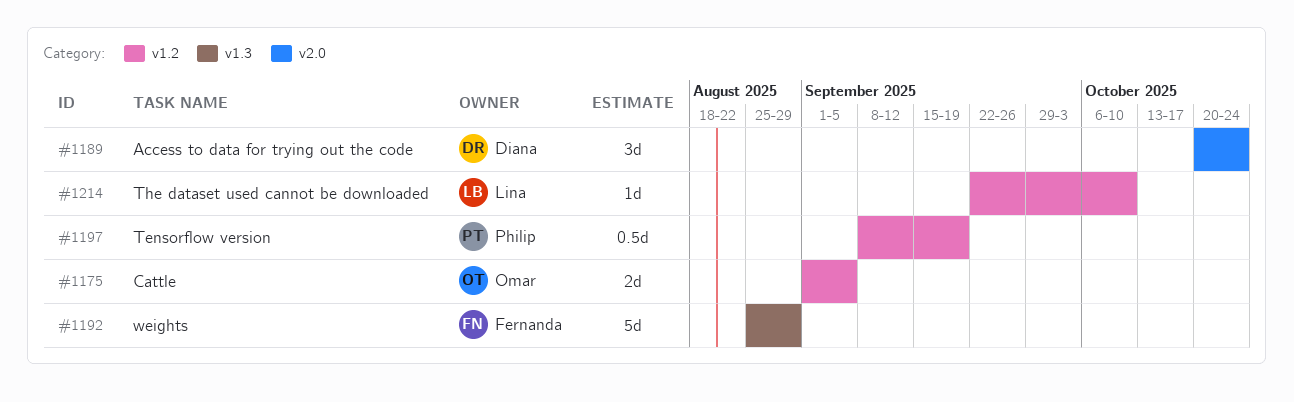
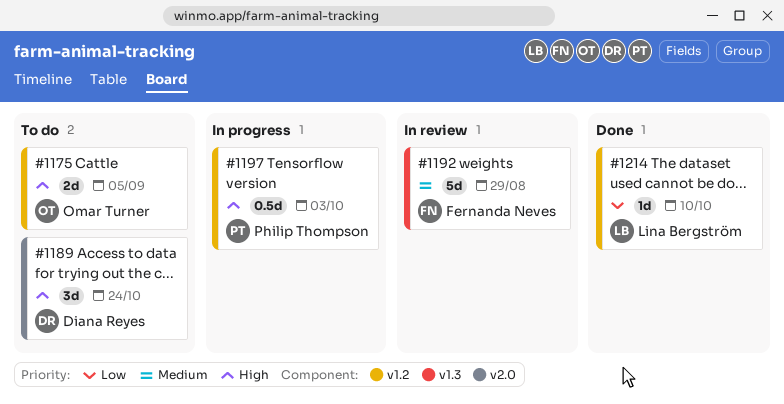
#1197, due: Sep 19 -> Oct 3

